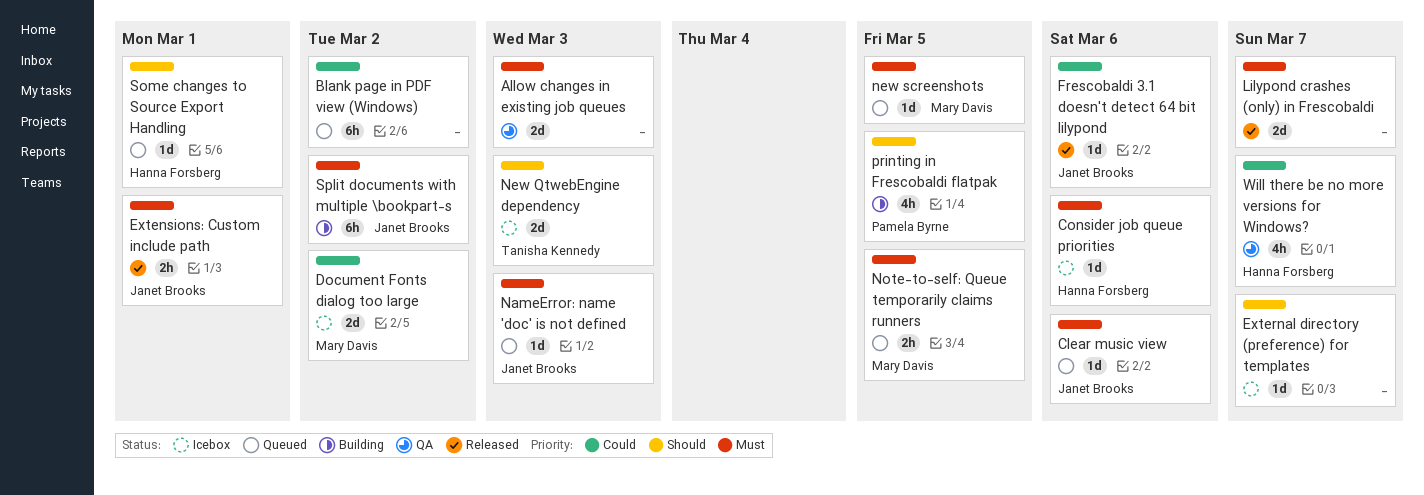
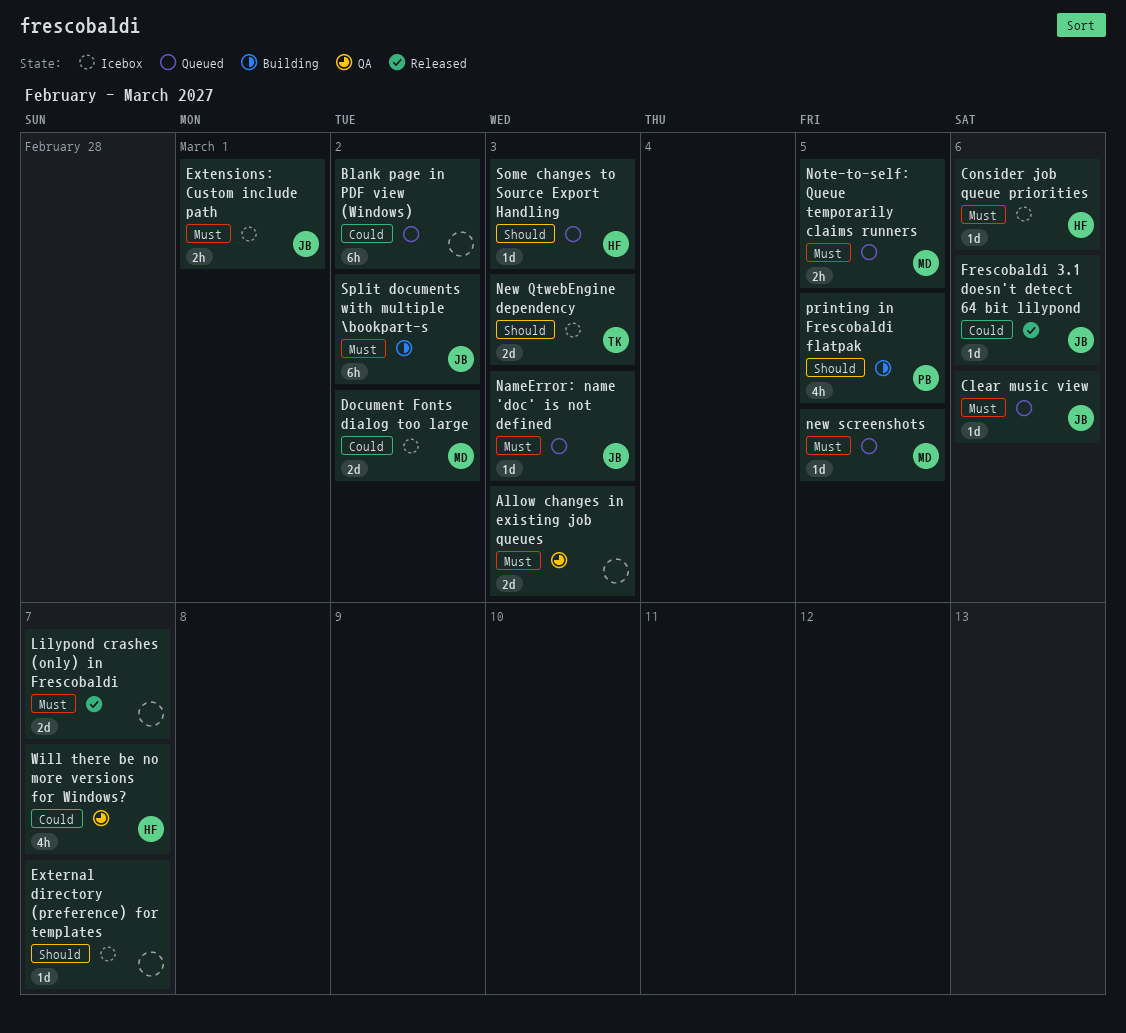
Extensions: Custom include path, status: Released -> Icebox
Some changes to Source Export Handling, due: Mar 1 -> Mar 3

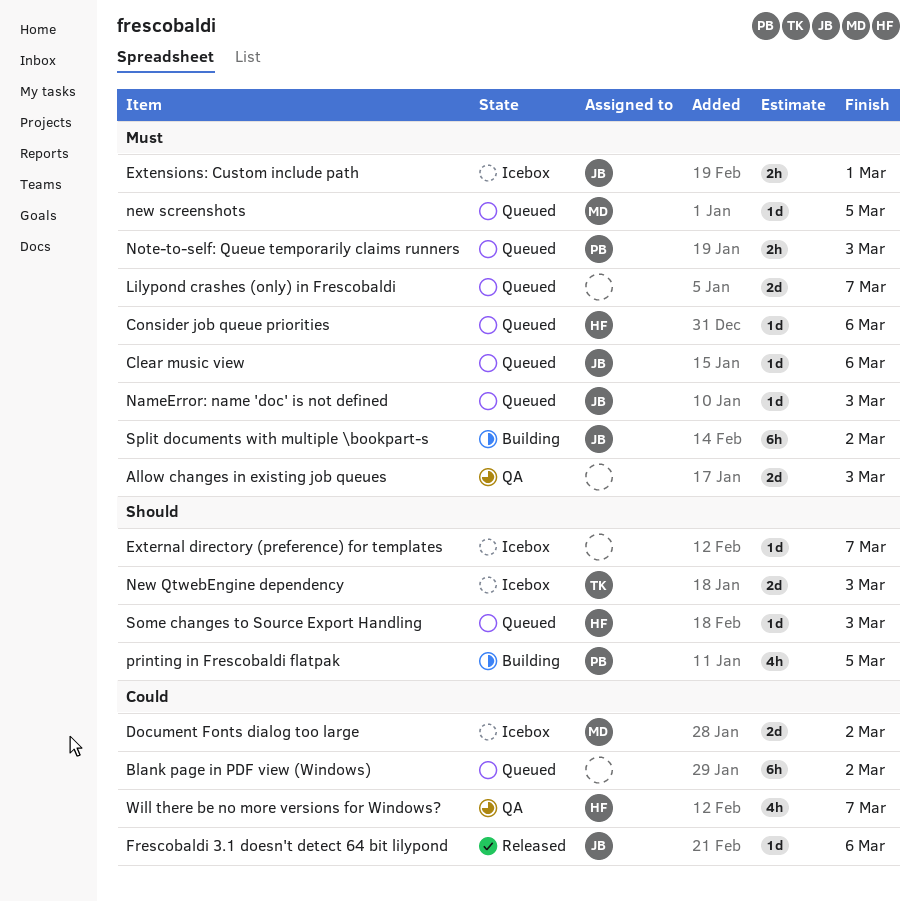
Consider job queue priorities, status: Icebox -> Queued
Lilypond crashes (only) in Frescobaldi, status: Released -> Queued
Note-to-self: Queue temporarily claims runners, owner: MD -> PB
Note-to-self: Queue temporarily claims runners, due: Mar 5 -> Mar 3

